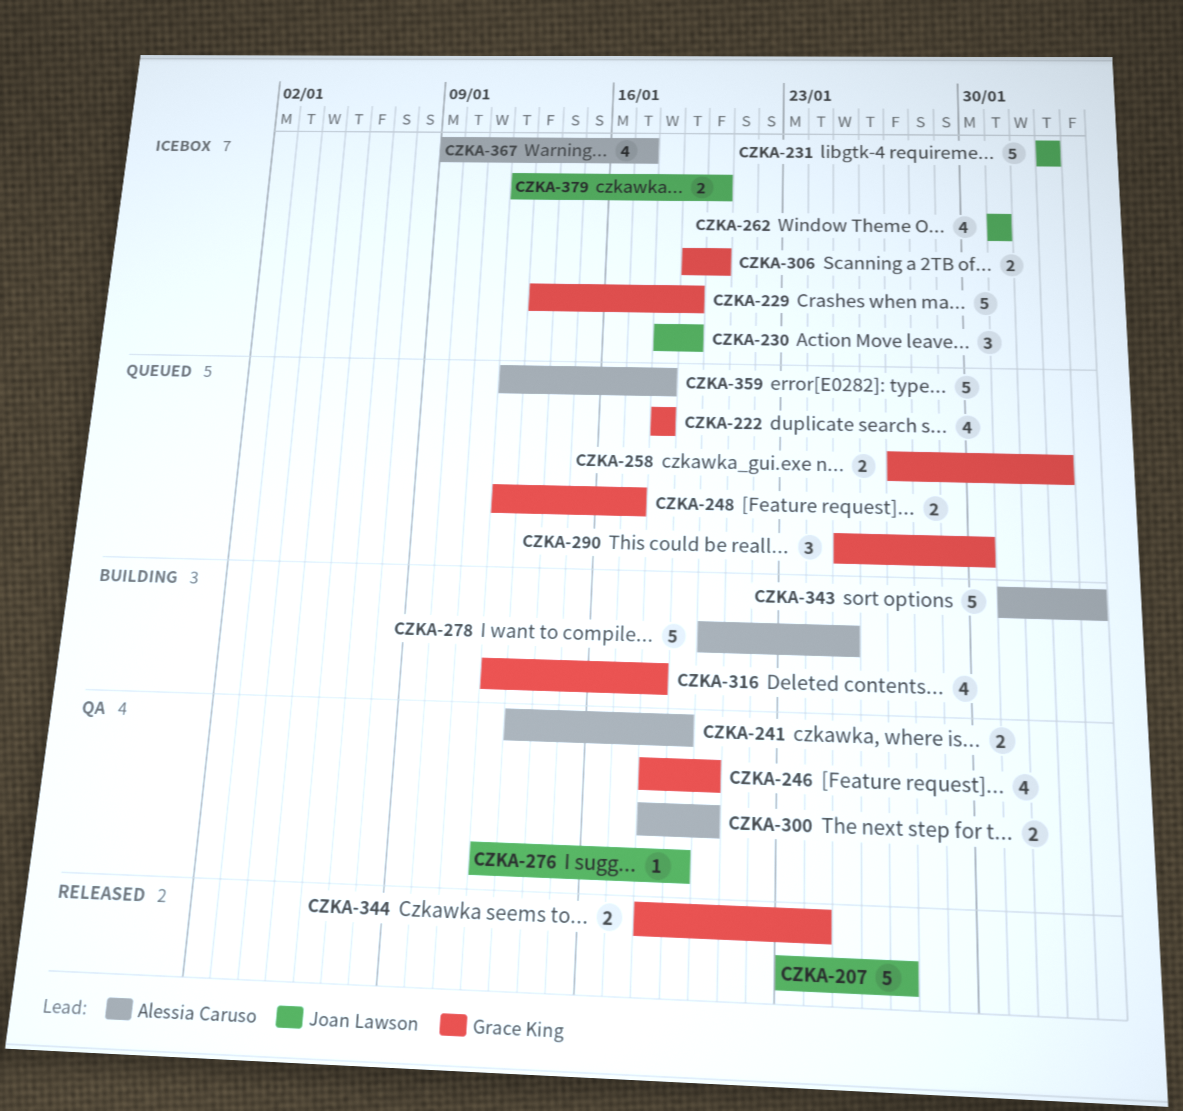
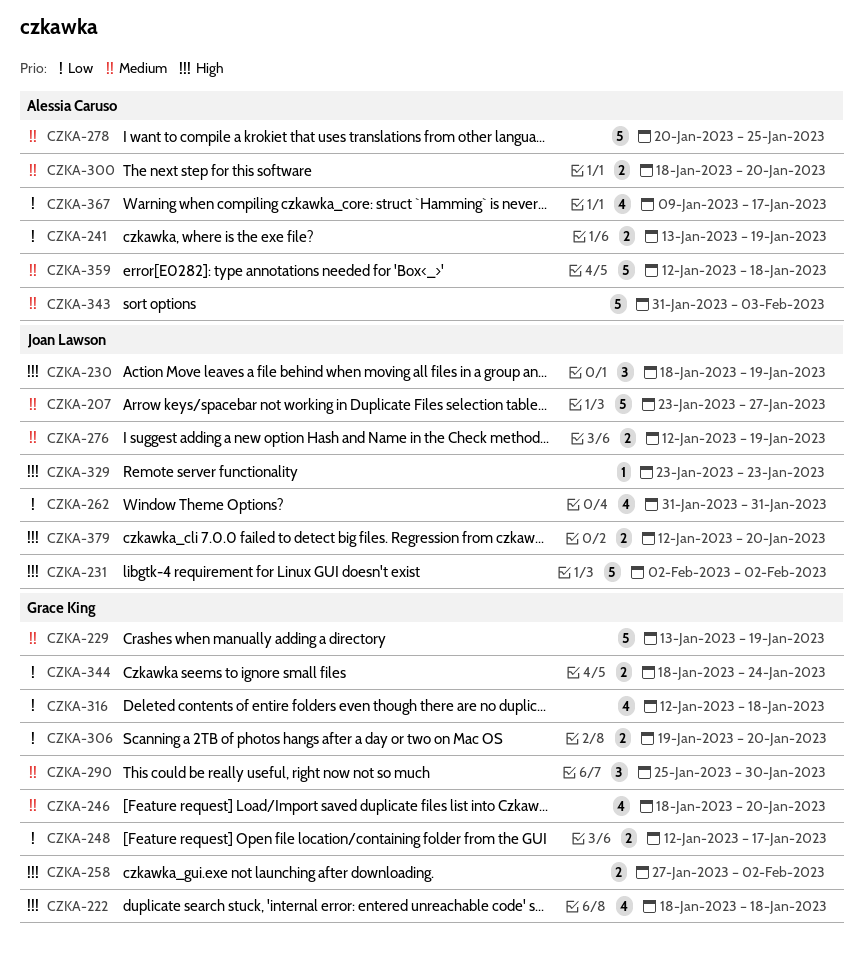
CZKA-276, estimate: 1 -> 2
CZKA-329: none -> present

